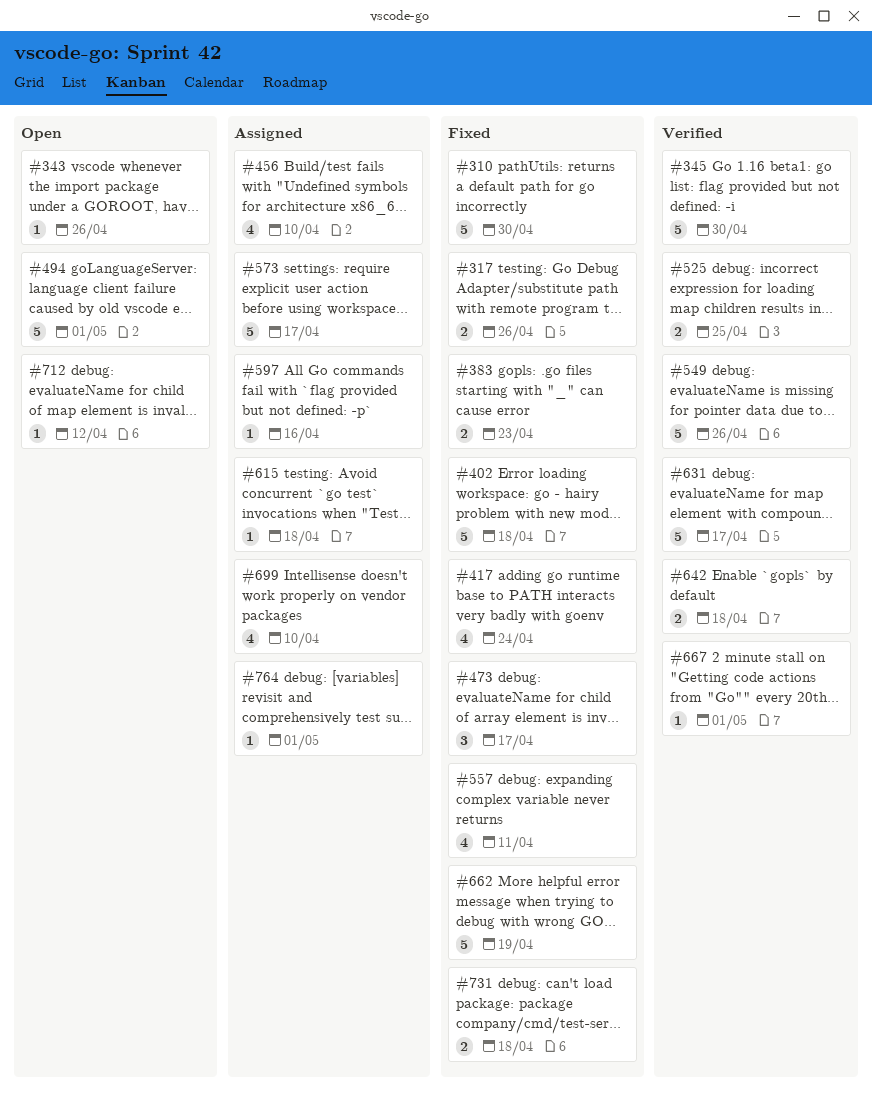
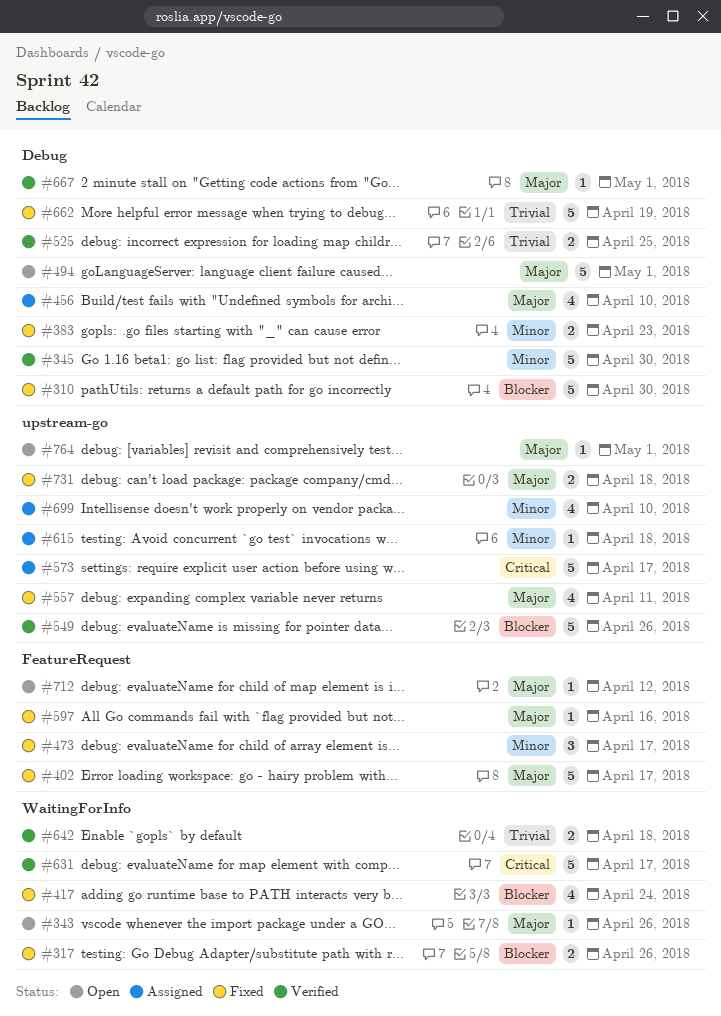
#402, due: Apr 18 -> Apr 17
#597, status: Assigned -> Fixed
#764, status: Assigned -> Open

